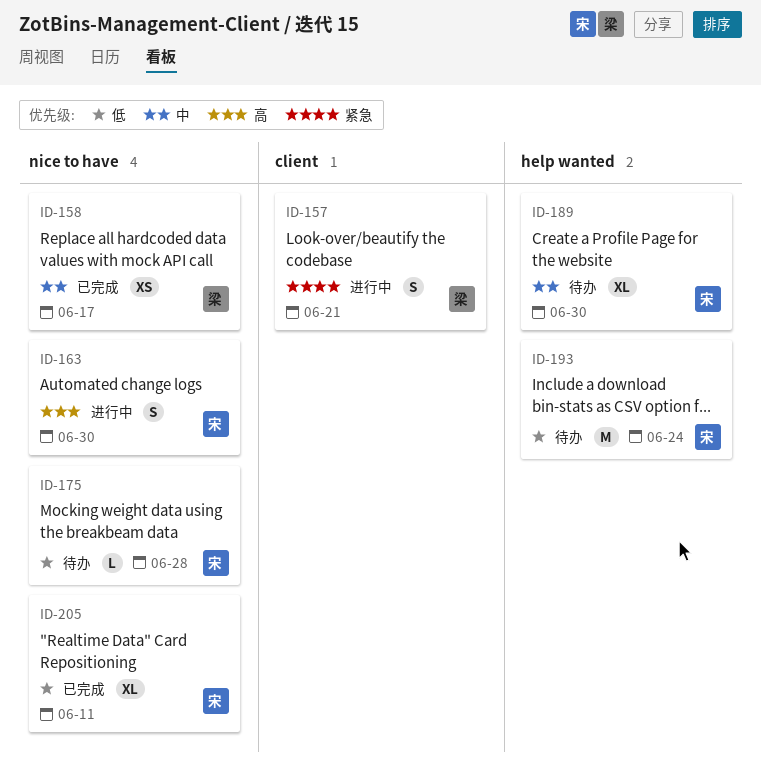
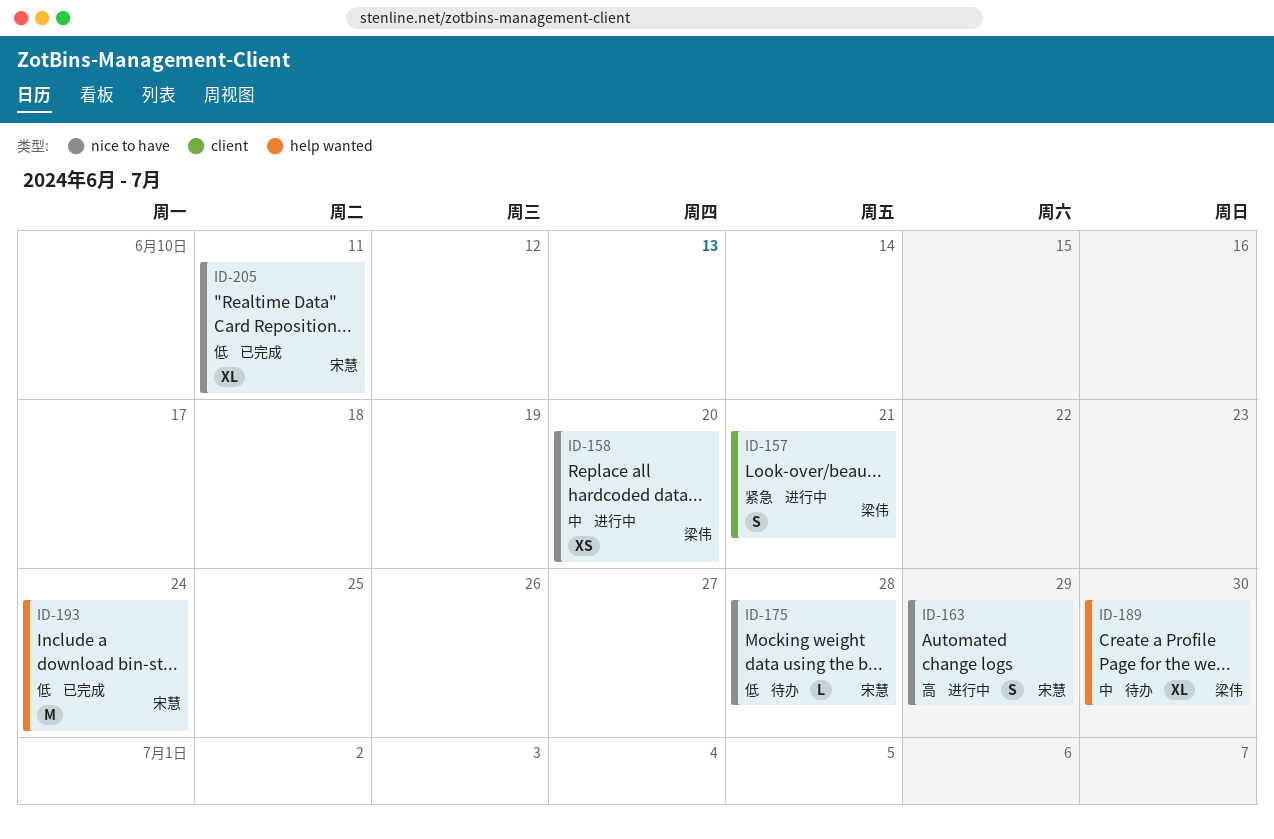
ID-158, status: 已完成 -> 进行中
ID-158, due: Jun 17 -> Jun 20
ID-163, due: Jun 30 -> Jun 29
ID-189, owner: 宋慧 -> 梁伟
ID-193, status: 待办 -> 已完成

